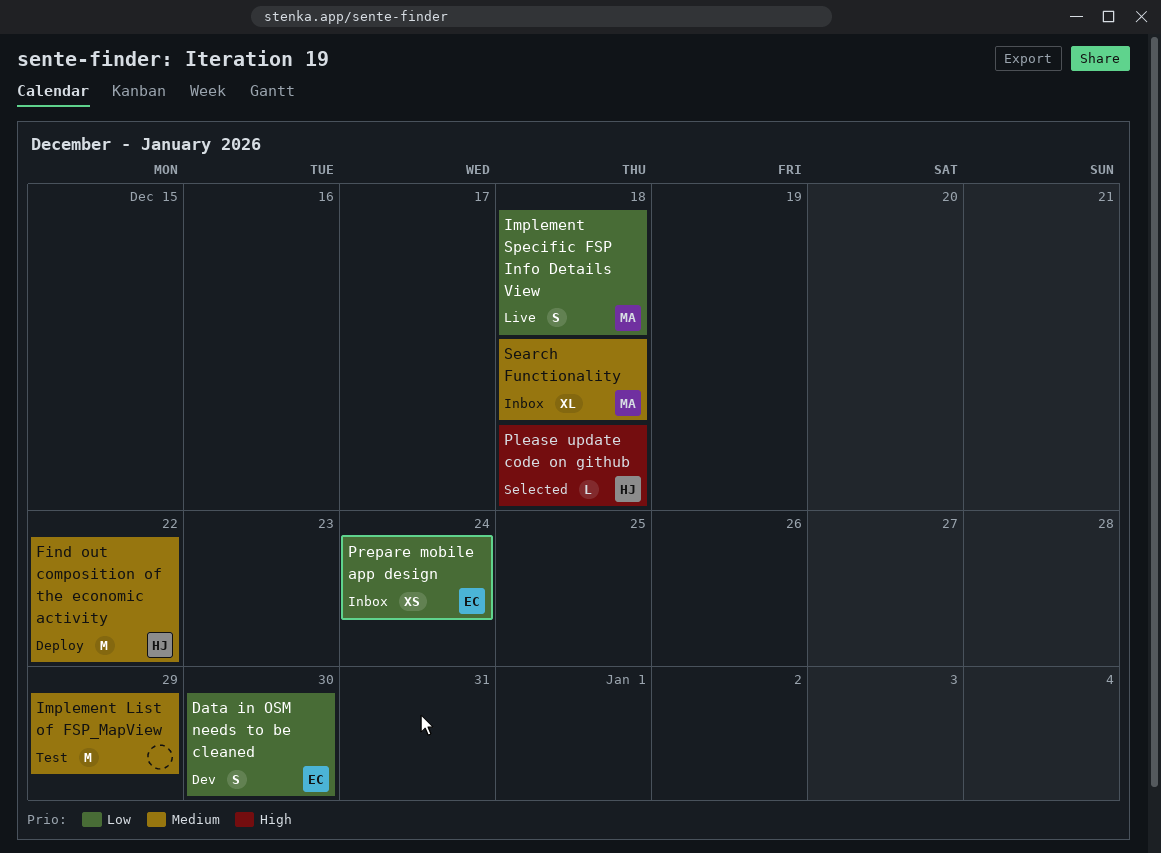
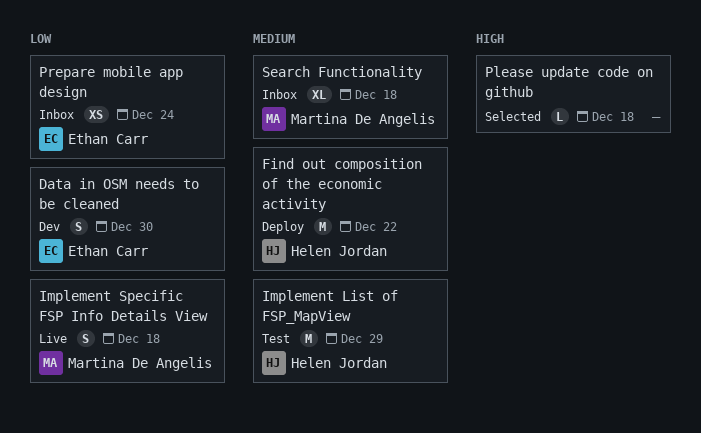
Implement List of FSP_MapView, owner: none -> Helen Jordan
Please update code on github, owner: Helen Jordan -> none

